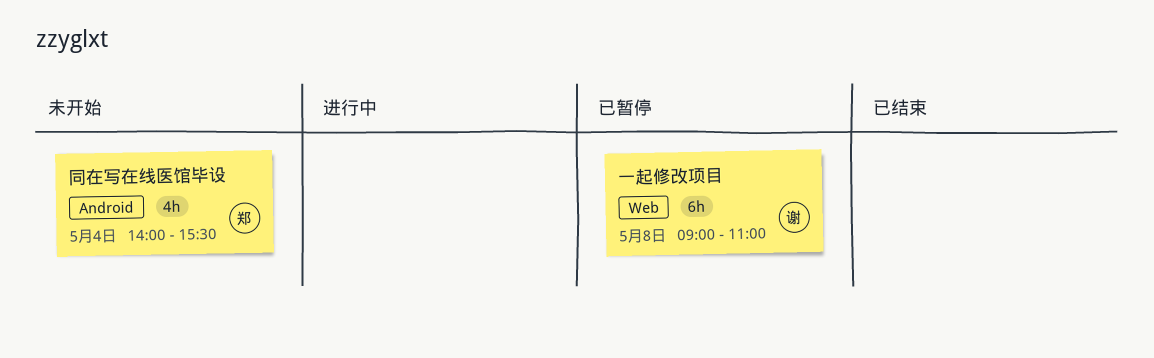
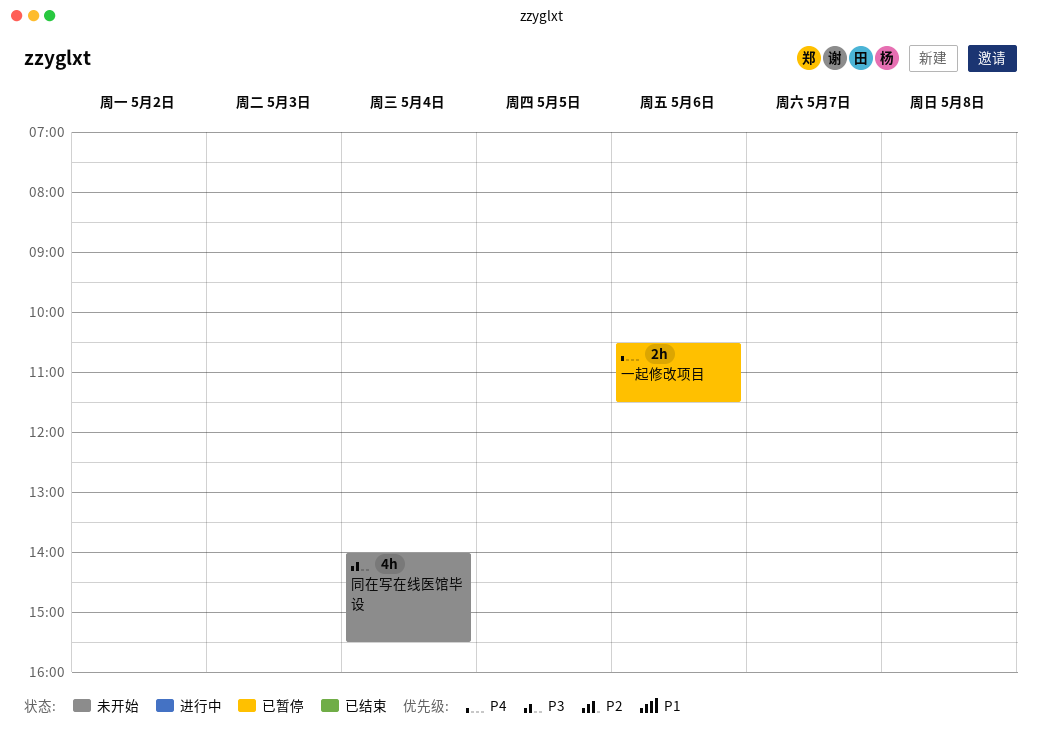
一起修改项目, estimate: 6h -> 2h
一起修改项目, day: May 8 -> May 6
一起修改项目, begins: 09:00 -> 10:30
一起修改项目, ends: 11:00 -> 11:30

